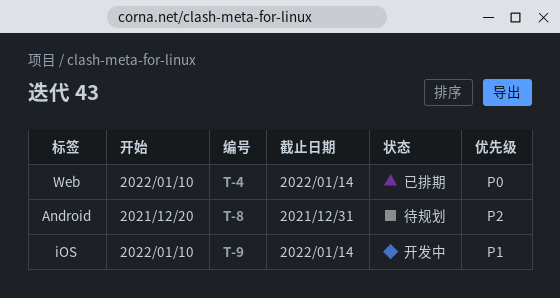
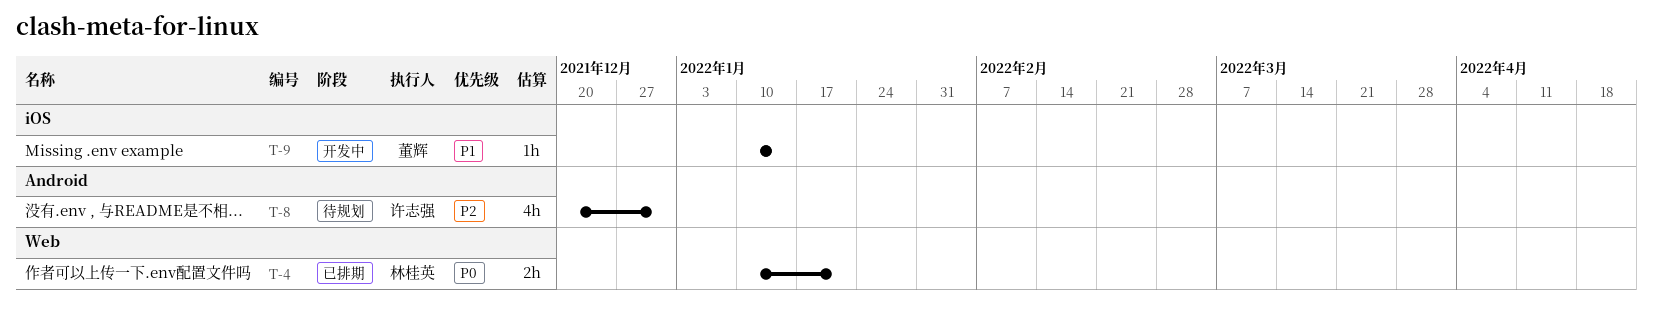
T-4, due: Jan 14 -> Jan 21

